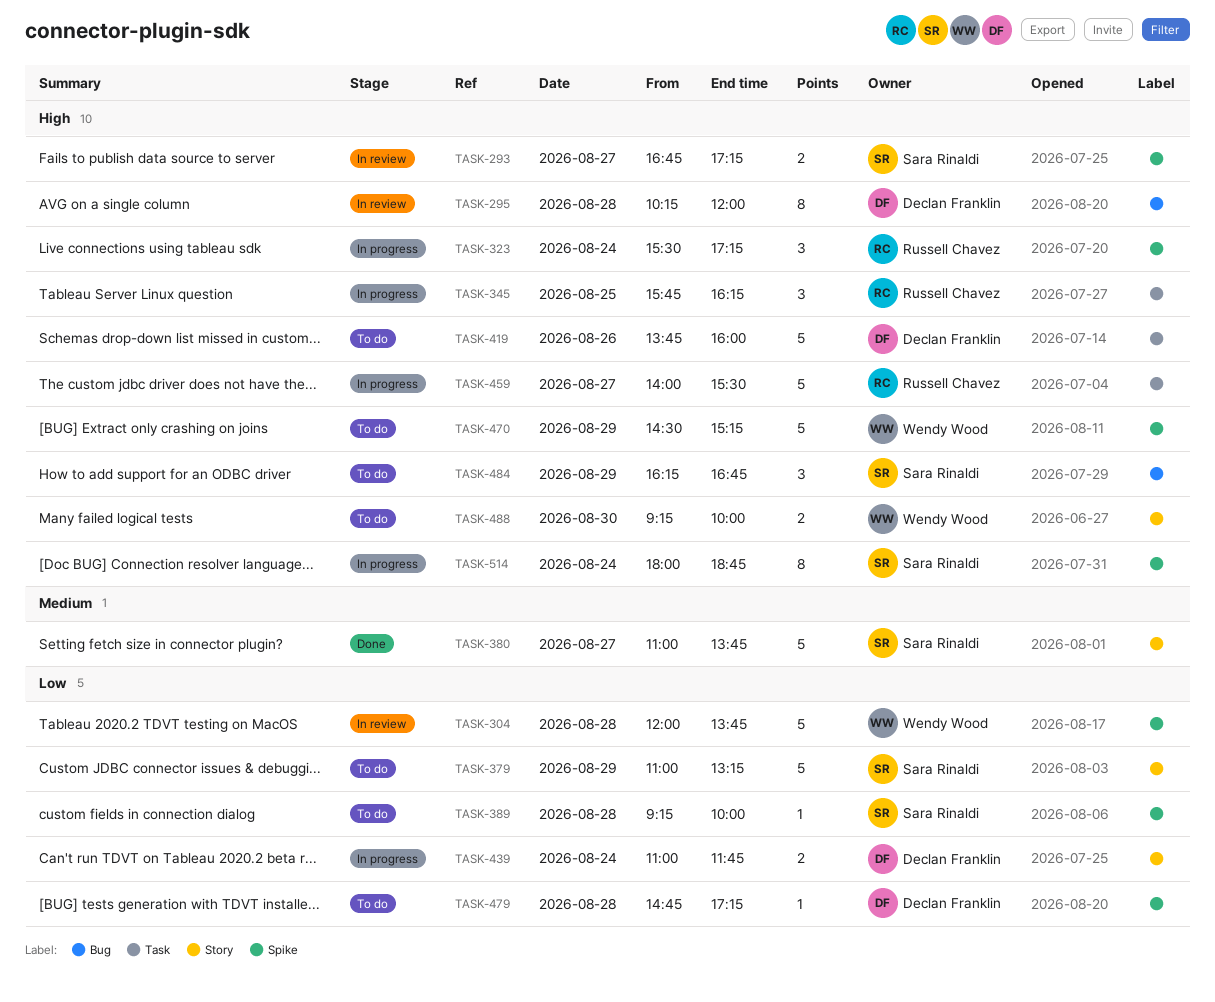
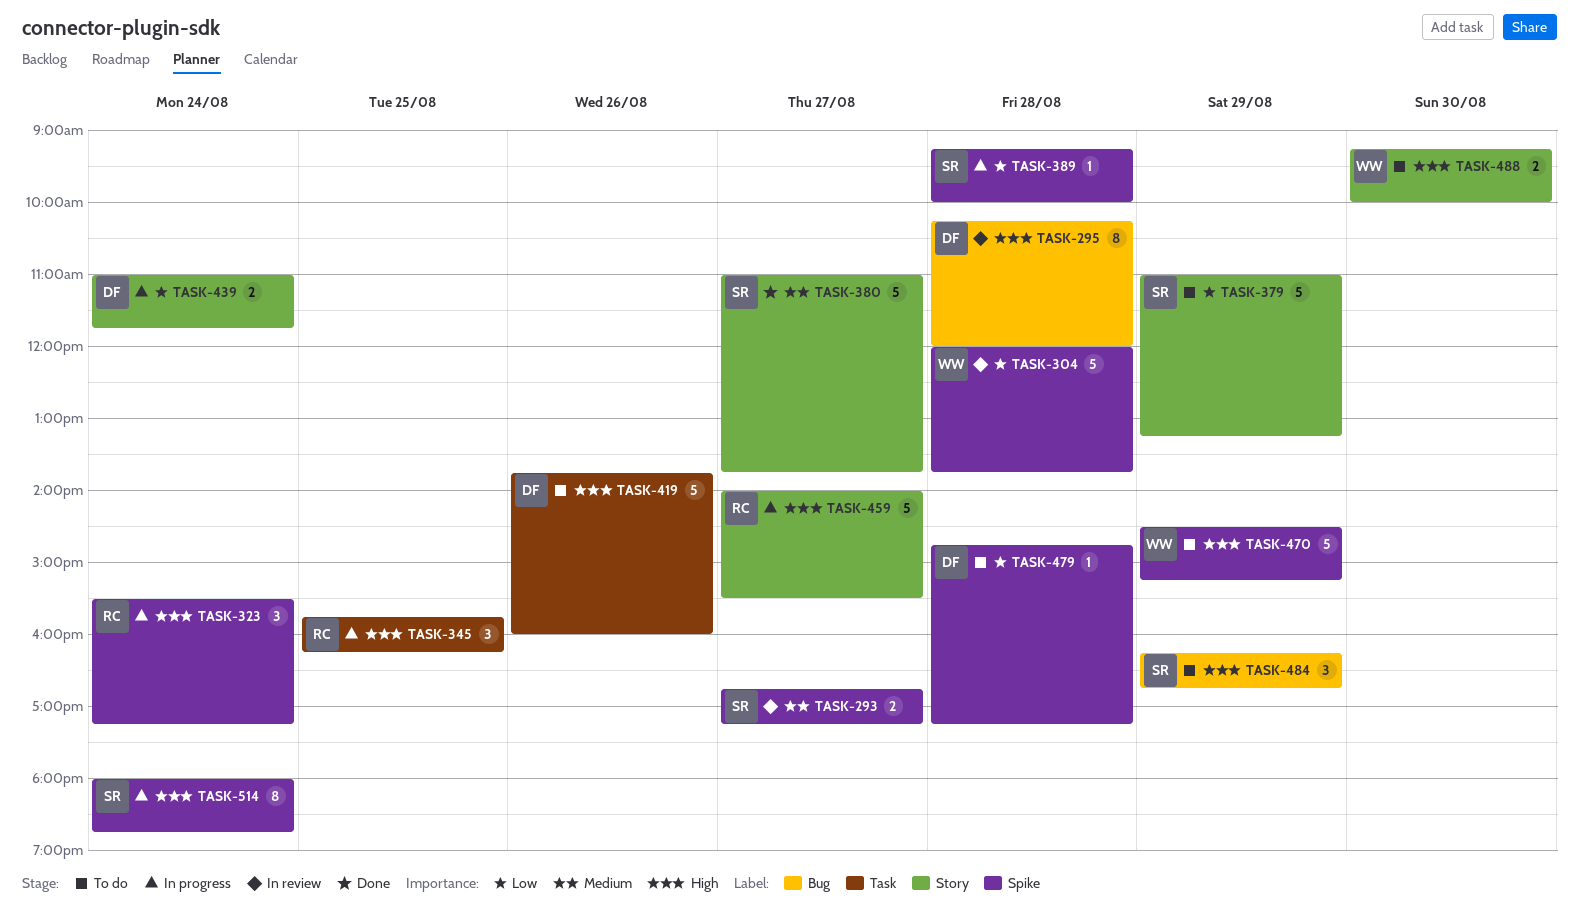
TASK-293, priority: High -> Medium
TASK-389, status: To do -> In progress
TASK-459, label: Task -> Story

